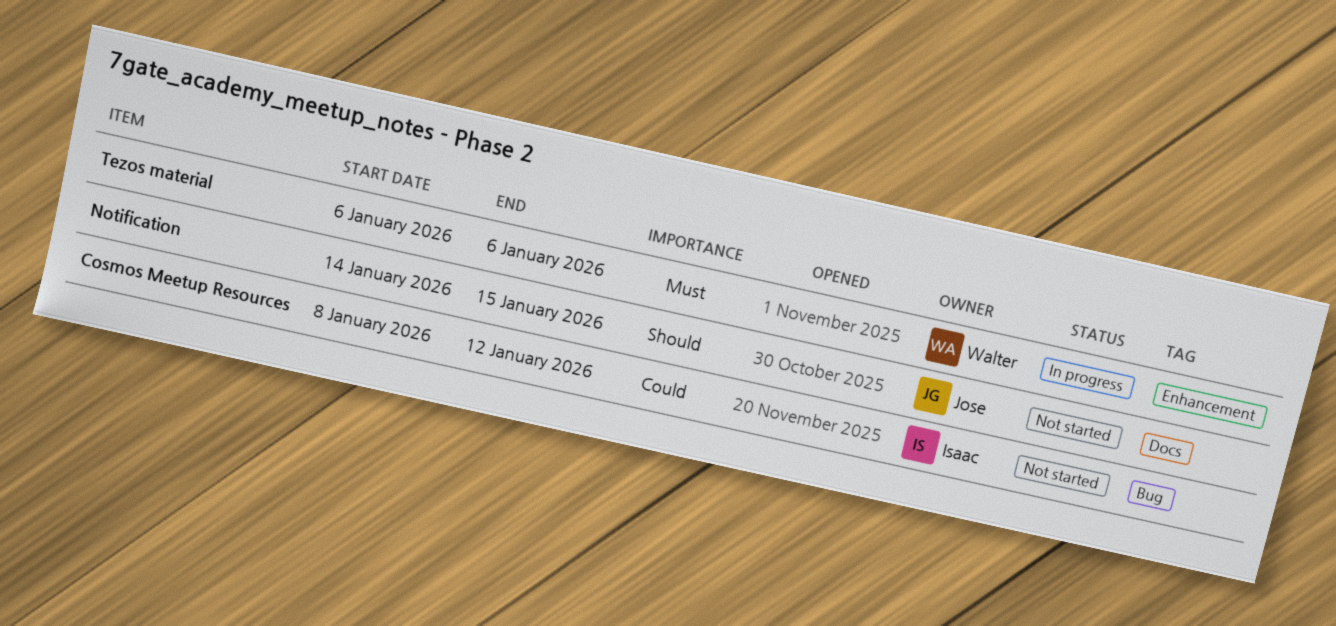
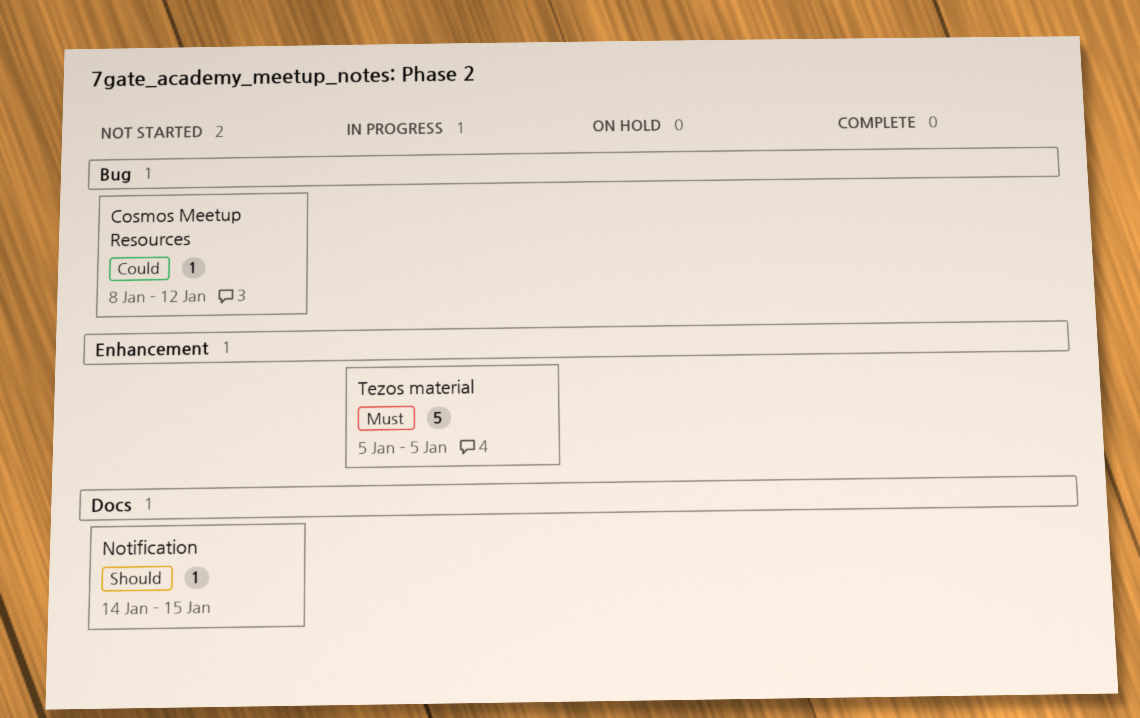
Tezos material, start: Jan 6 -> Jan 5
Tezos material, due: Jan 6 -> Jan 5

